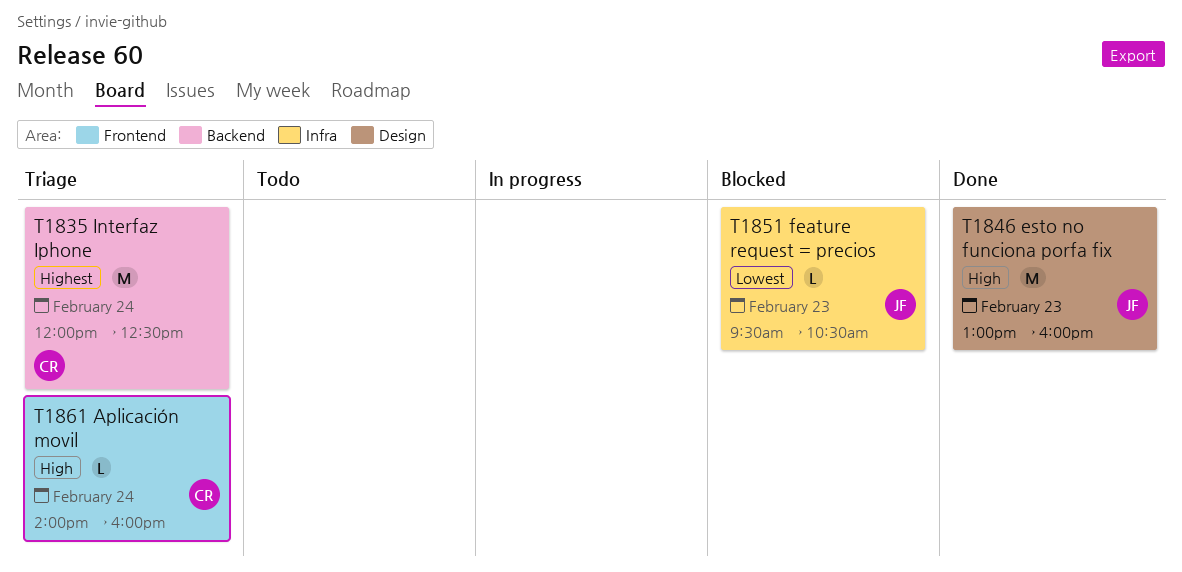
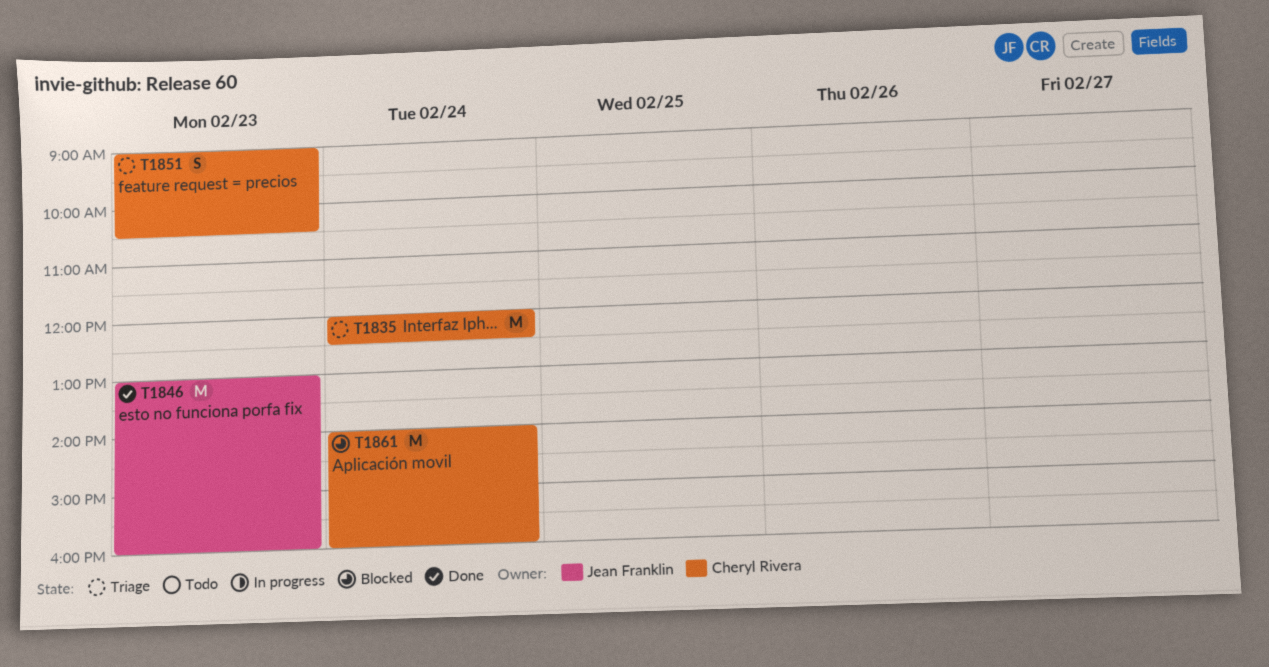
T1851, status: Blocked -> Triage
T1851, owner: Jean Franklin -> Cheryl Rivera
T1851, estimate: L -> S
T1851, begins: 09:30 -> 09:00
T1861, status: Triage -> Blocked
T1861, estimate: L -> M

